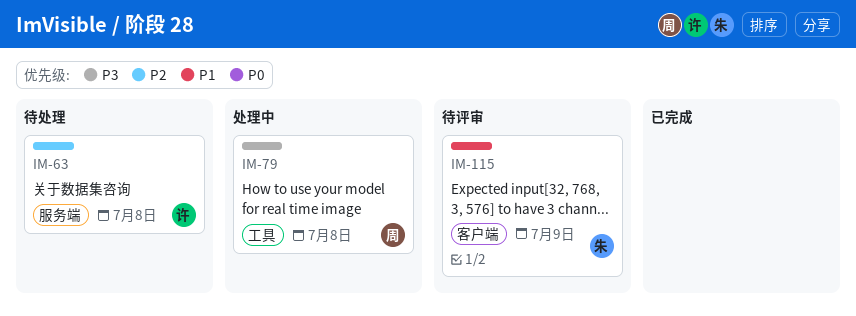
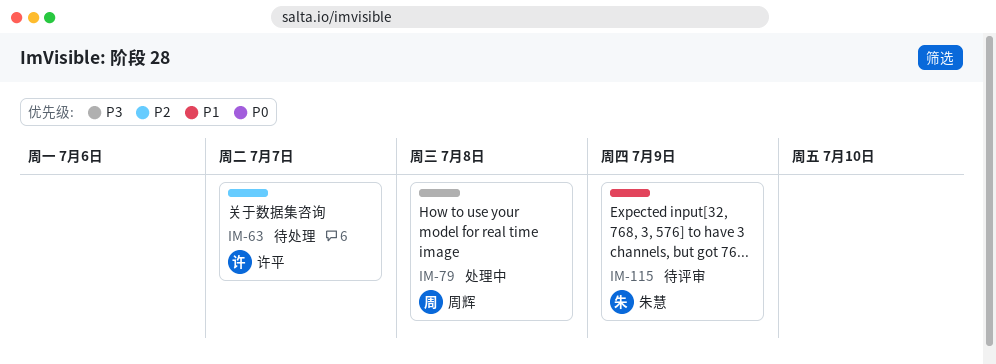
IM-63, due: Jul 8 -> Jul 7

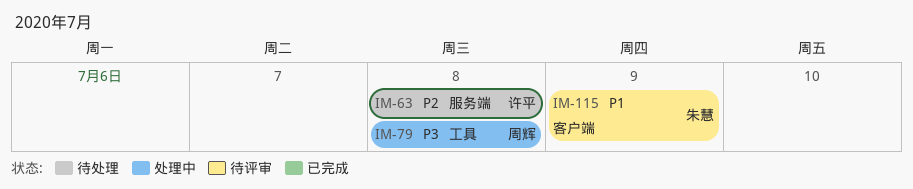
IM-63, due: Jul 7 -> Jul 8

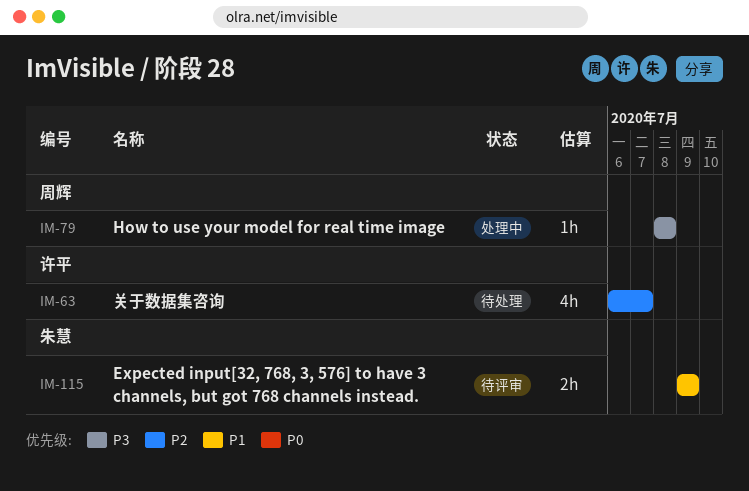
IM-63, due: Jul 8 -> Jul 7

